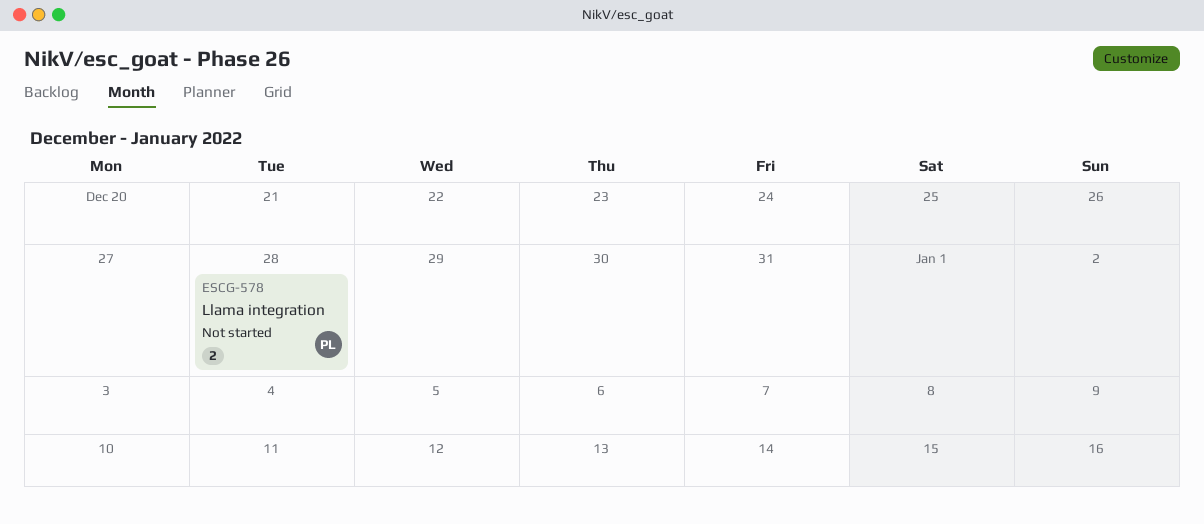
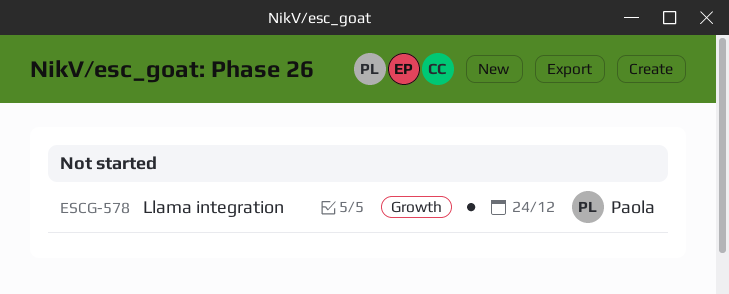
ESCG-578, estimate: 2 -> 1
ESCG-578, due: Dec 28 -> Dec 24

